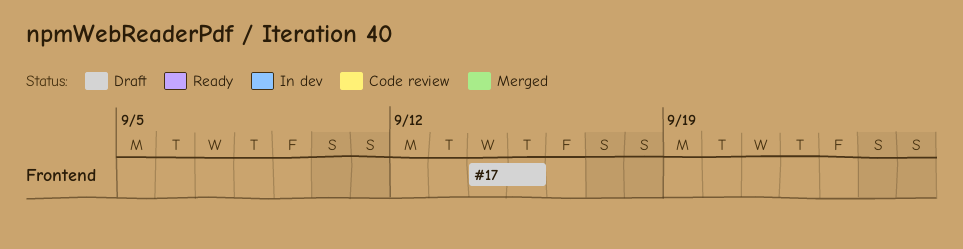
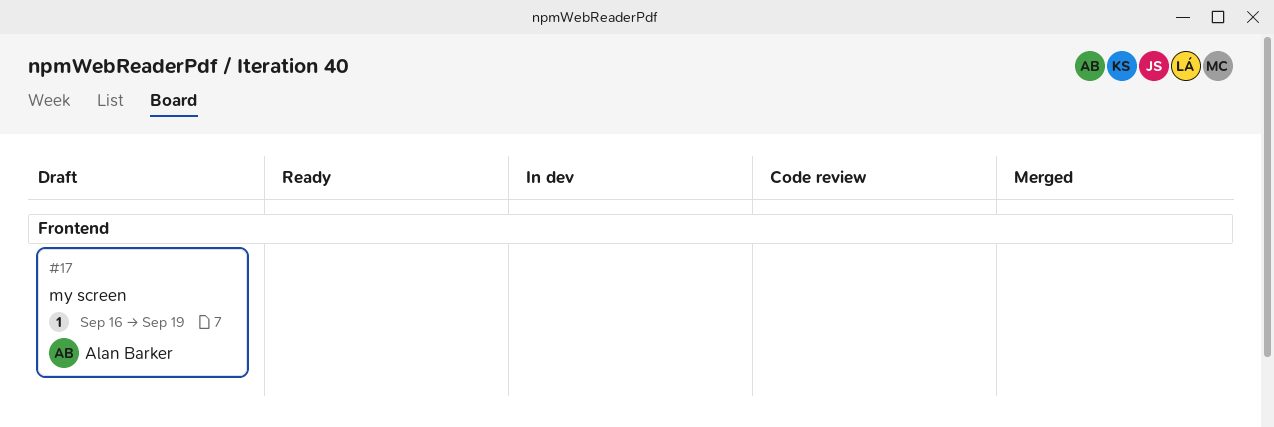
#17, start: Sep 14 -> Sep 16
#17, due: Sep 15 -> Sep 19

